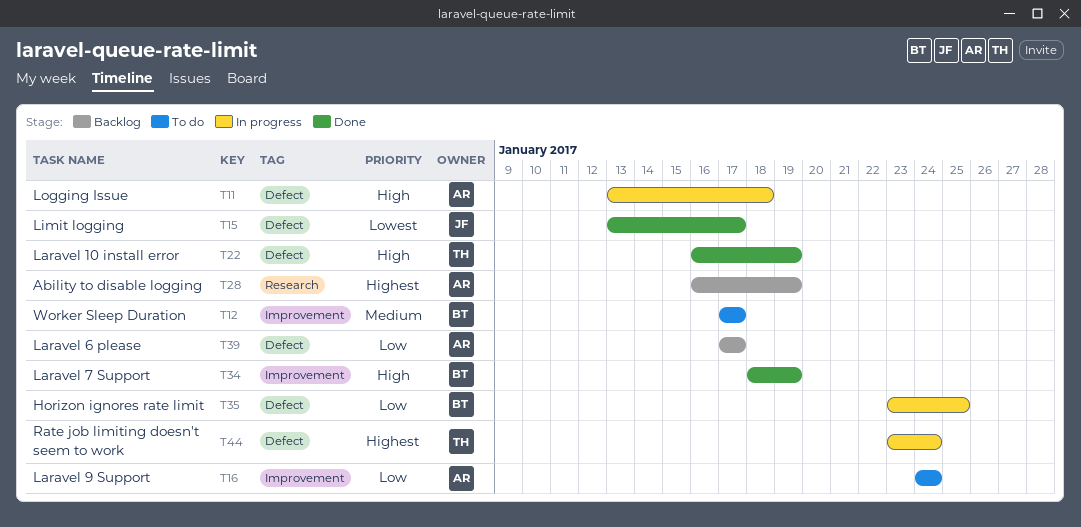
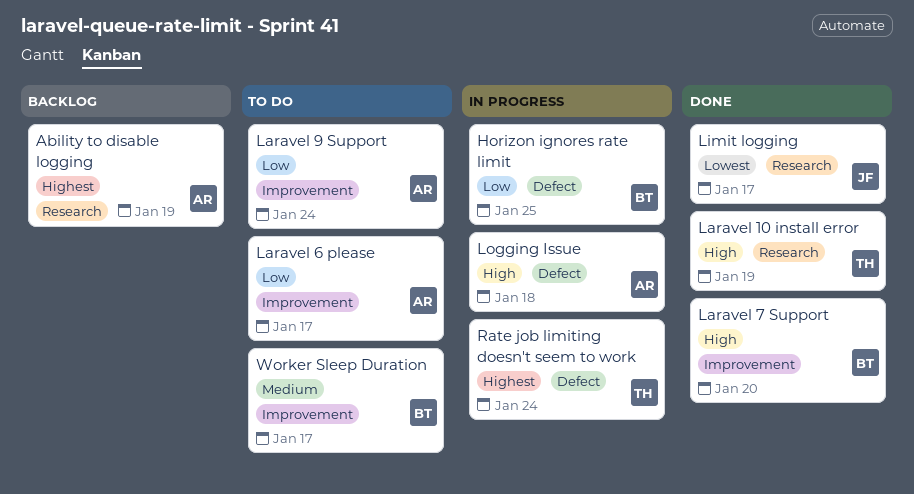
Laravel 10 install error, label: Defect -> Research
Laravel 6 please, status: Backlog -> To do
Laravel 6 please, label: Defect -> Improvement
Laravel 7 Support, due: Jan 19 -> Jan 20
Limit logging, label: Defect -> Research

